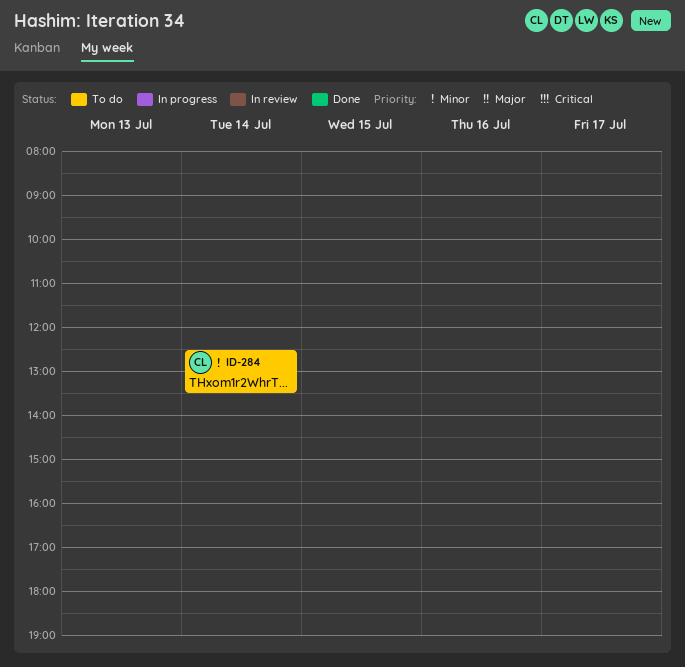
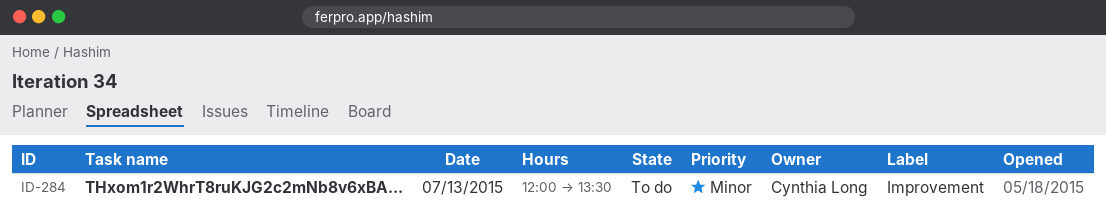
ID-284, day: Jul 14 -> Jul 13
ID-284, begins: 12:30 -> 12:00

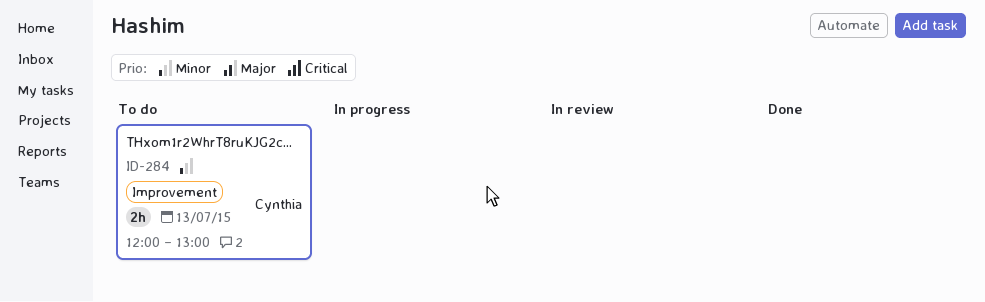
ID-284, ends: 13:30 -> 13:00

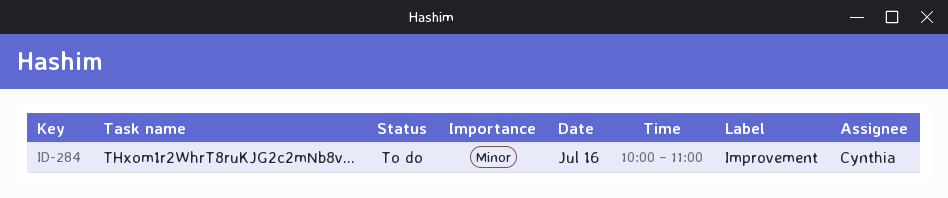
ID-284, day: Jul 13 -> Jul 16
ID-284, begins: 12:00 -> 10:00
ID-284, ends: 13:00 -> 11:00

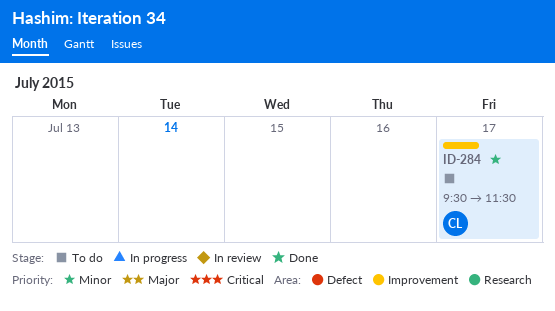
ID-284, day: Jul 16 -> Jul 17
ID-284, begins: 10:00 -> 09:30
ID-284, ends: 11:00 -> 11:30

